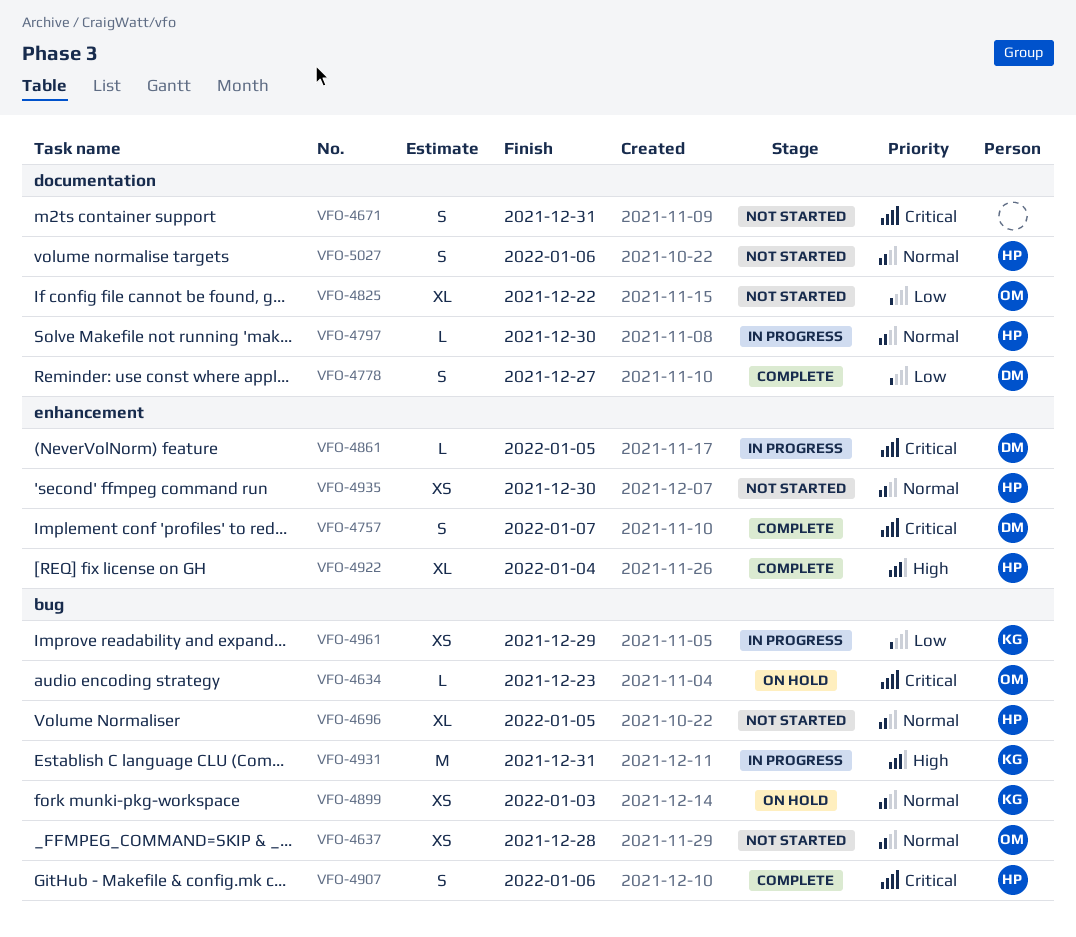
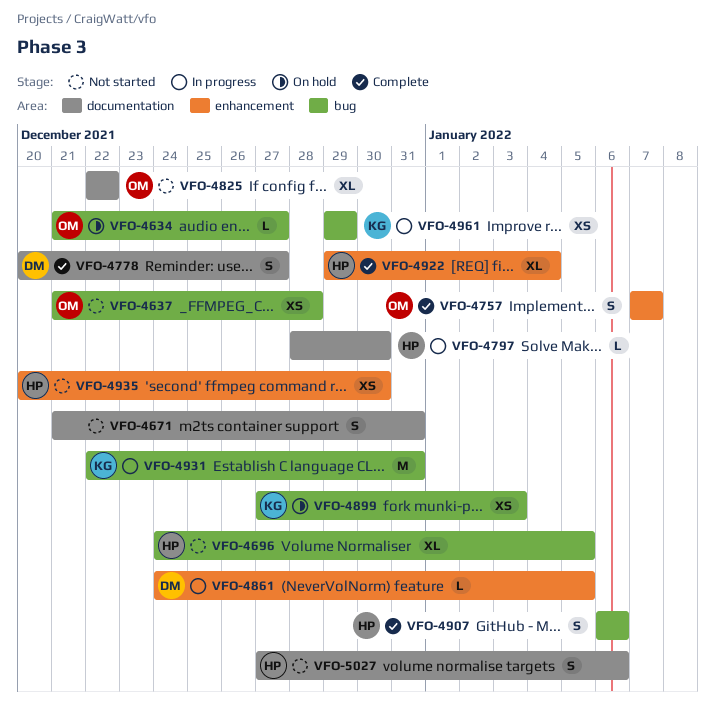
VFO-4634, due: Dec 23 -> Dec 27
VFO-4757, owner: DM -> OM

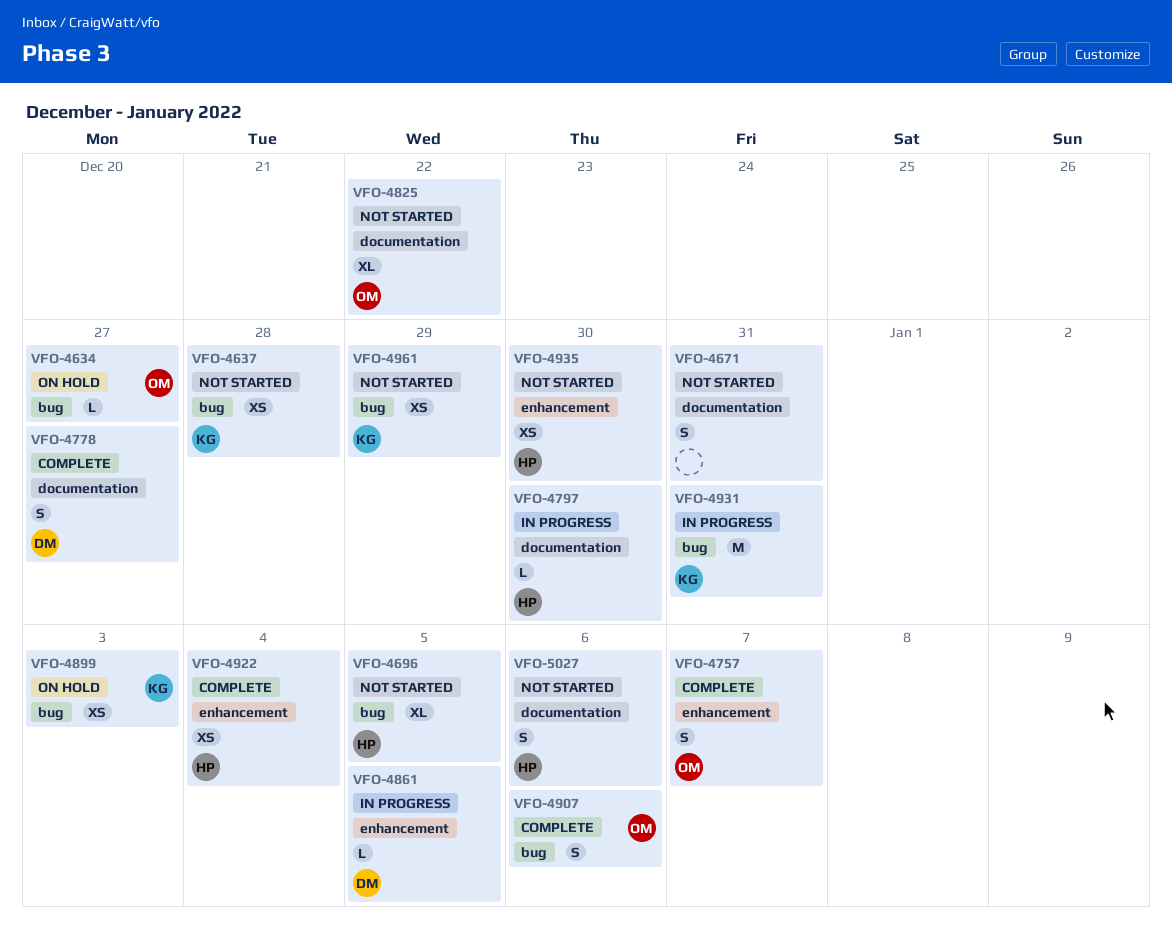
VFO-4637, owner: OM -> KG
VFO-4907, owner: HP -> OM
VFO-4922, estimate: XL -> XS
VFO-4961, status: In progress -> Not started

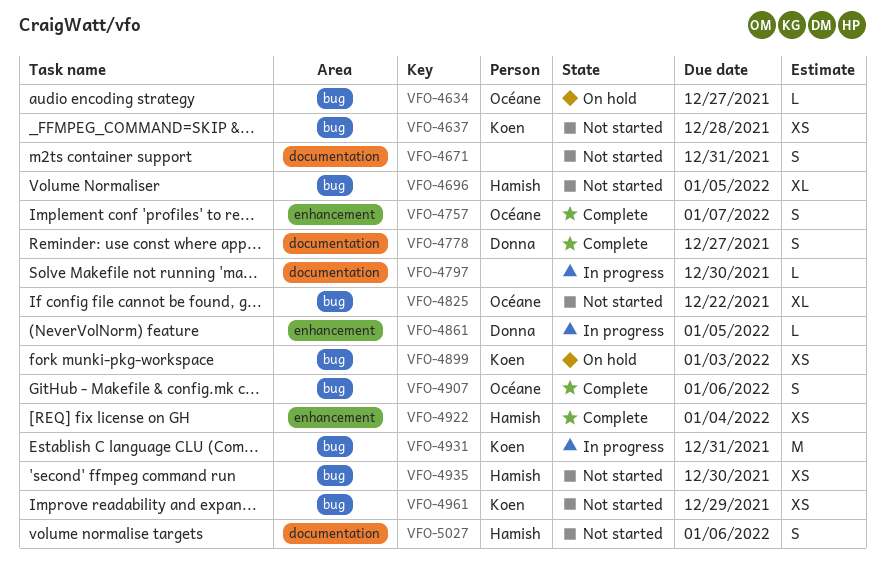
VFO-4797, owner: Hamish -> none
VFO-4825, label: documentation -> bug
VFO-4935, label: enhancement -> bug

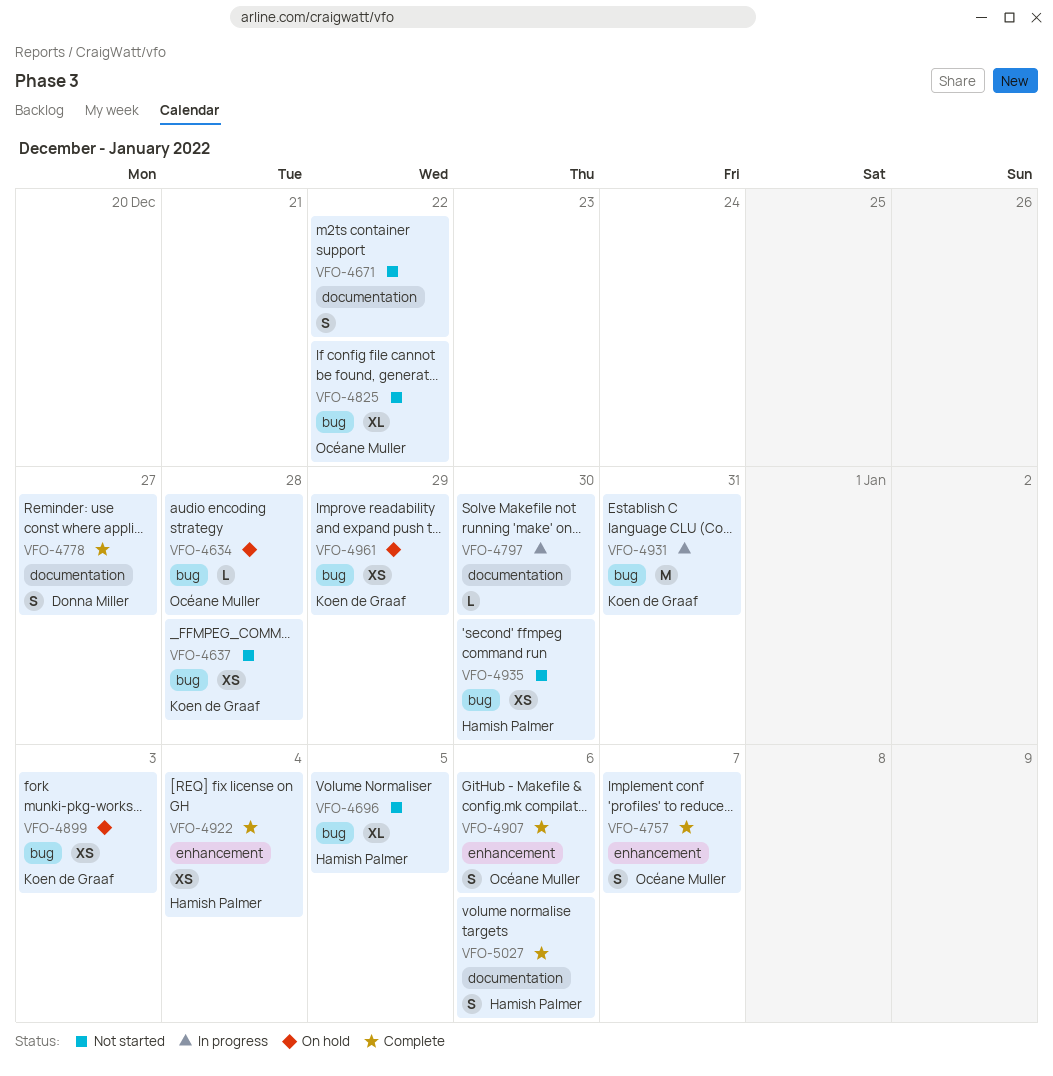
VFO-4634, due: Dec 27 -> Dec 28
VFO-4671, due: Dec 31 -> Dec 22
VFO-4861: present -> none
VFO-4907, label: bug -> enhancement
VFO-4961, status: Not started -> On hold
VFO-5027, status: Not started -> Complete

